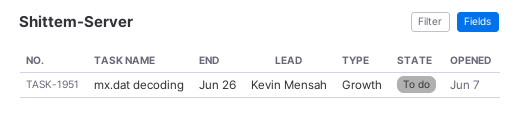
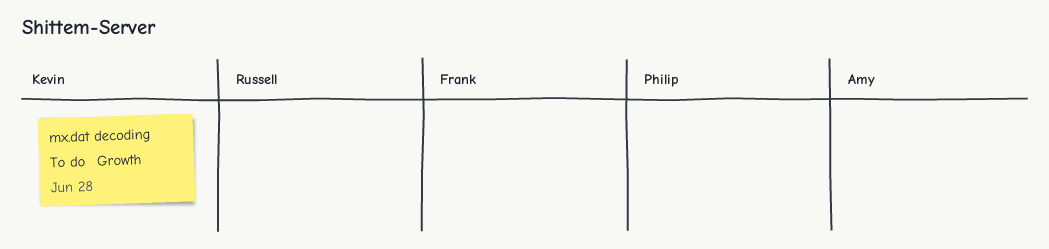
mx.dat decoding, due: Jun 26 -> Jun 28

